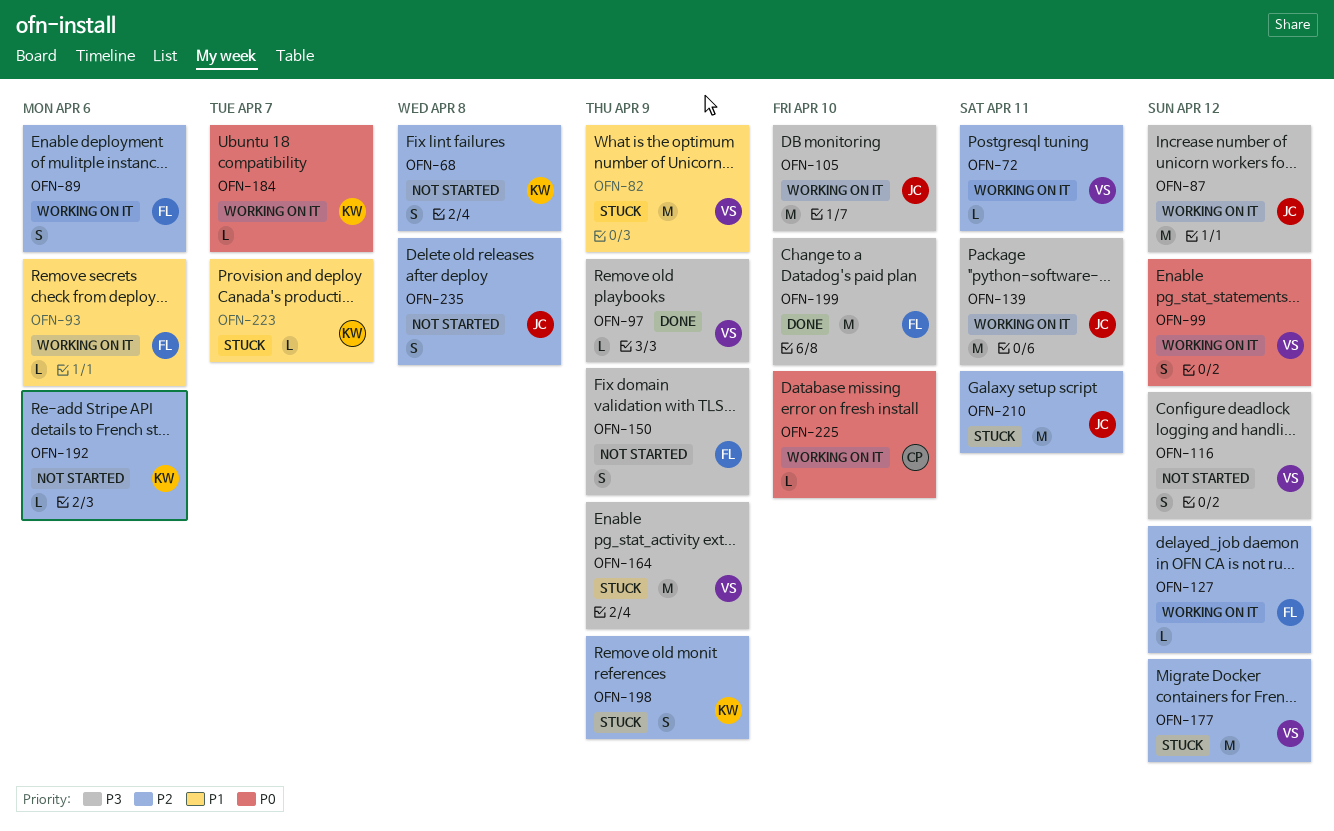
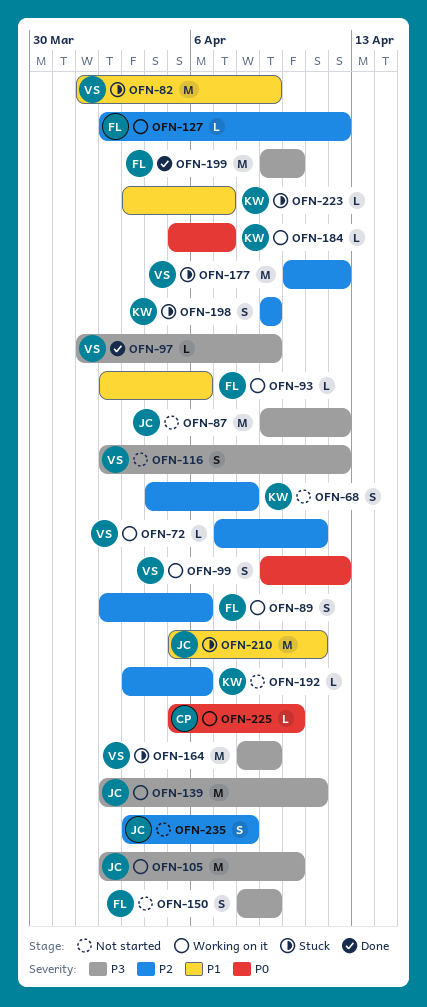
OFN-87, status: Working on it -> Not started
OFN-210, priority: P2 -> P1

